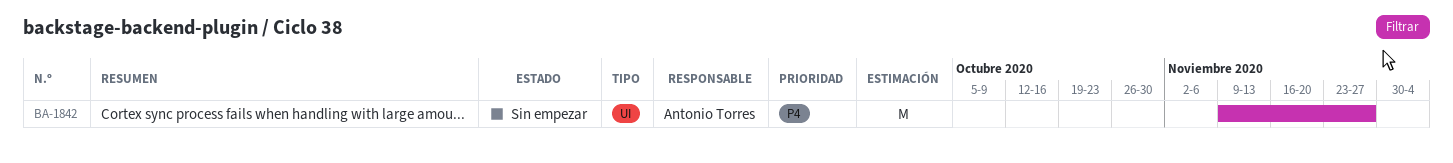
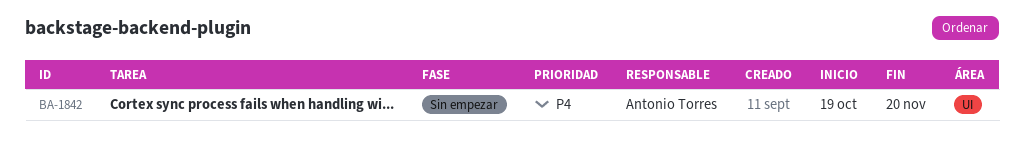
BA-1842, start: Nov 9 -> Oct 19
BA-1842, due: Nov 27 -> Nov 20

